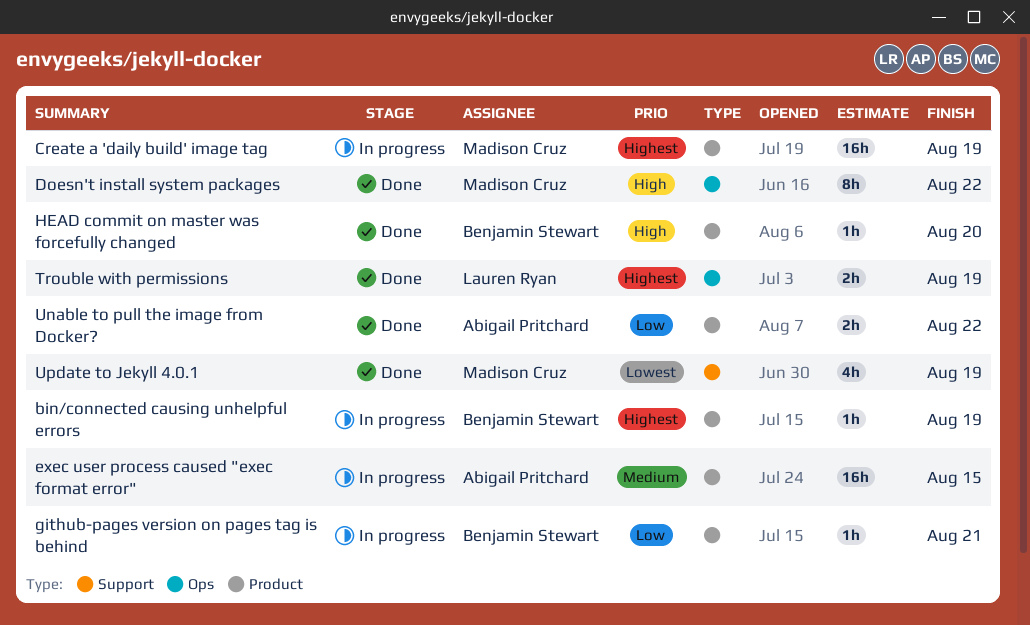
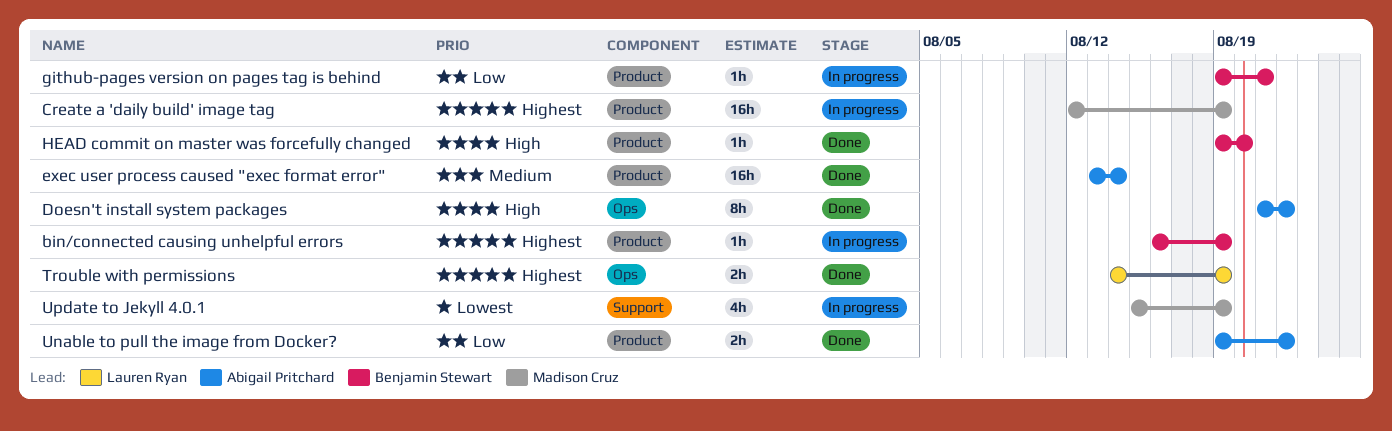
Doesn't install system packages, owner: Madison Cruz -> Abigail Pritchard
exec user process caused "exec format error", status: In progress -> Done
exec user process caused "exec format error", due: Aug 15 -> Aug 14
Update to Jekyll 4.0.1, status: Done -> In progress

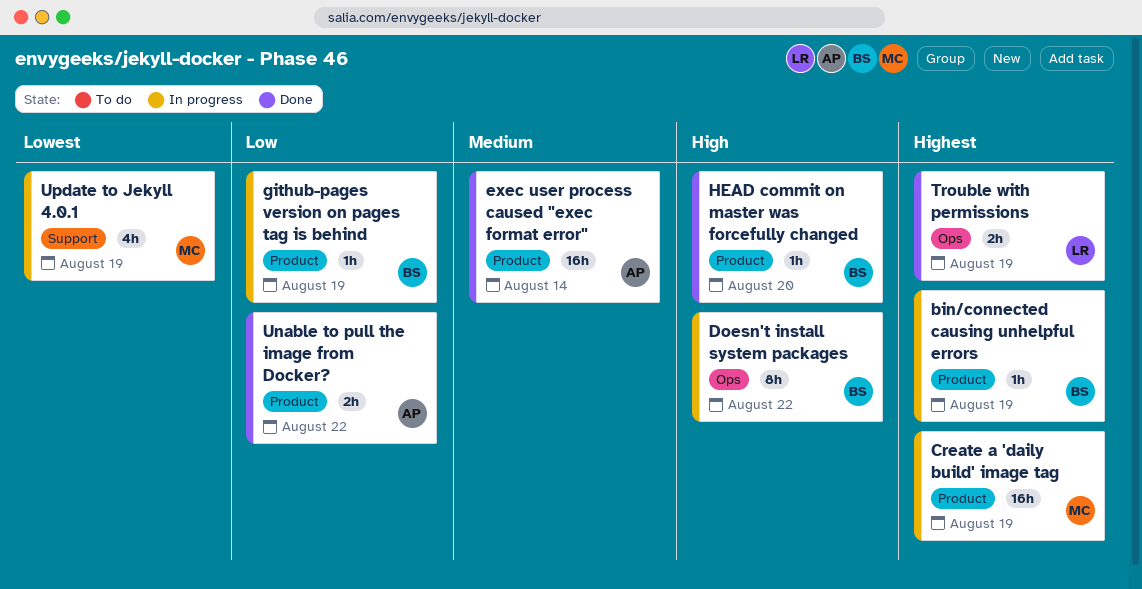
Doesn't install system packages, status: Done -> In progress
Doesn't install system packages, owner: Abigail Pritchard -> Benjamin Stewart
github-pages version on pages tag is behind, due: Aug 21 -> Aug 19

